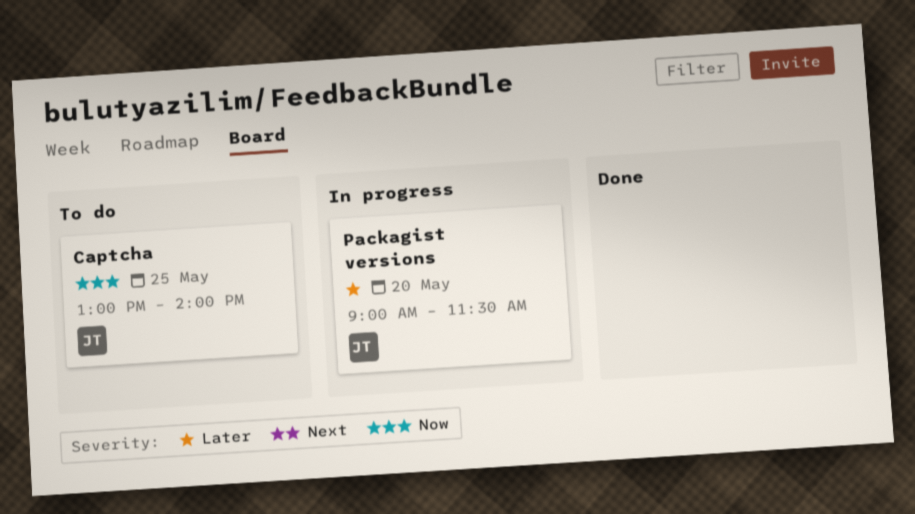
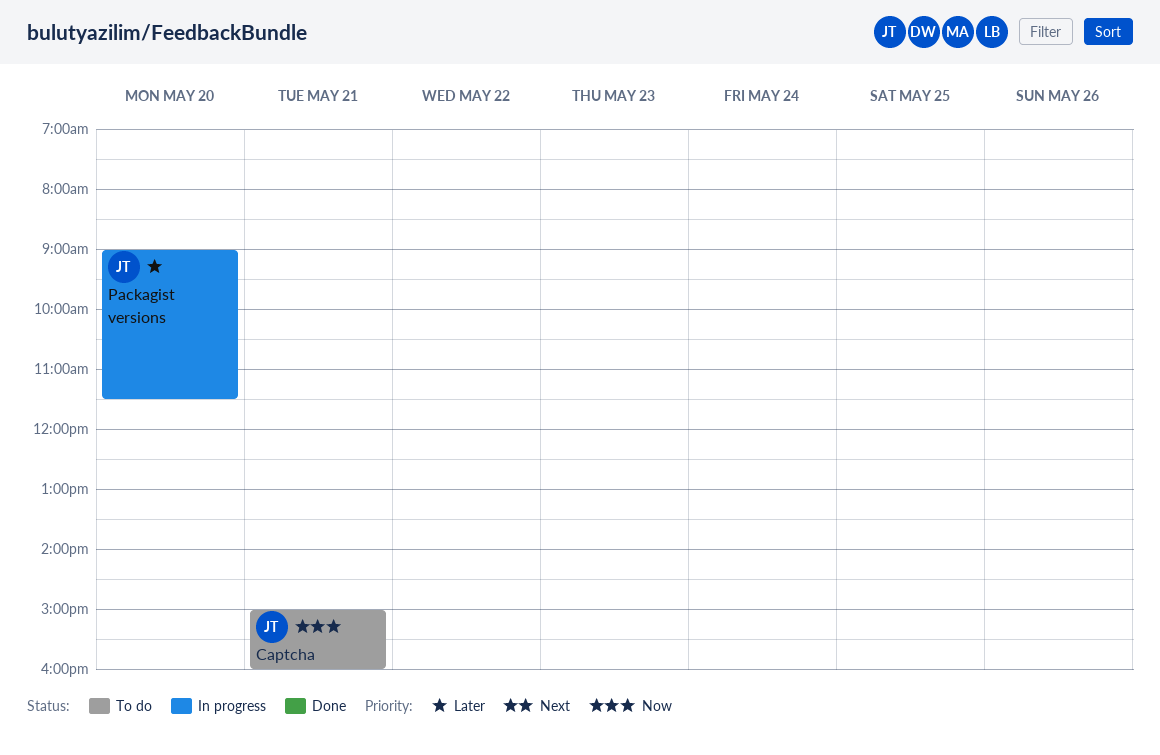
Captcha, day: May 25 -> May 21
Captcha, begins: 13:00 -> 15:00
Captcha, ends: 14:00 -> 16:00

